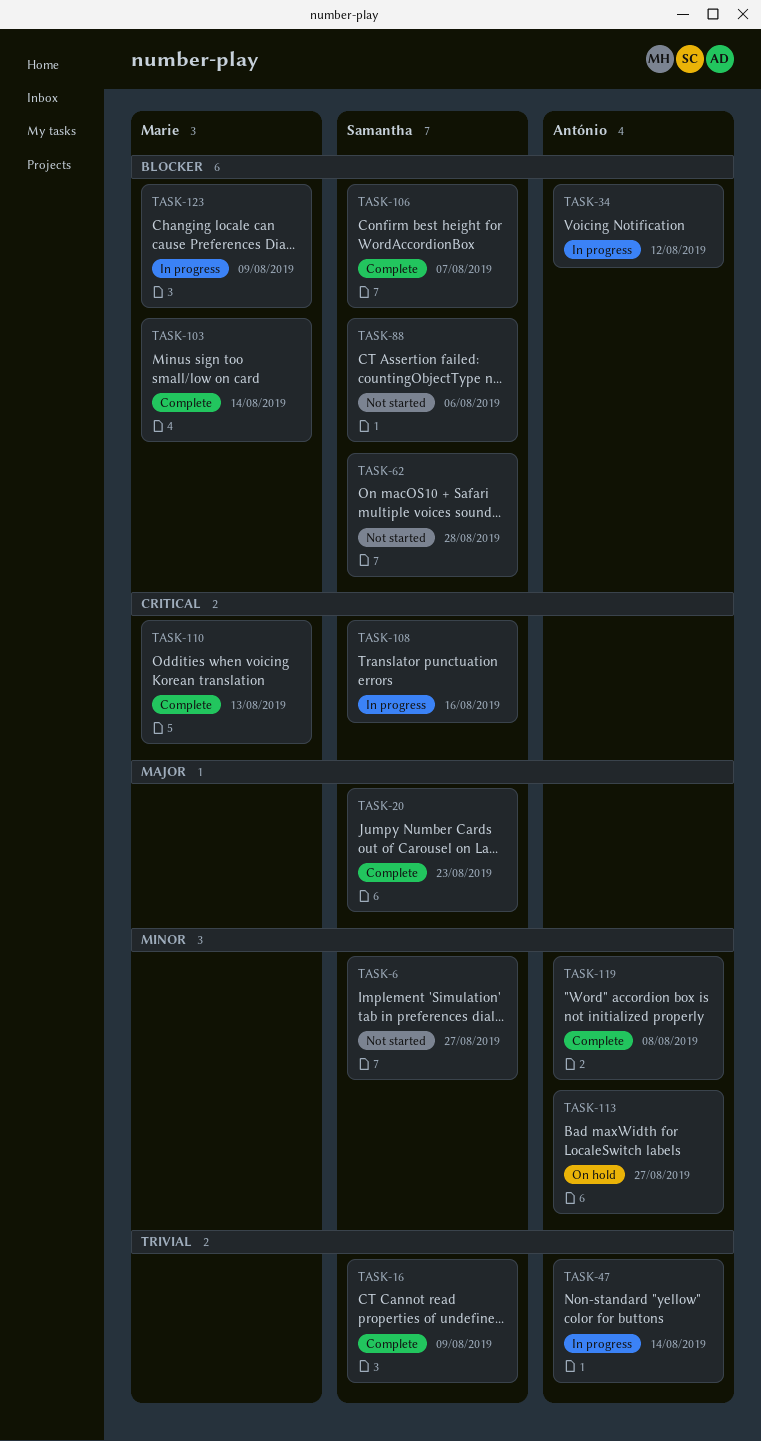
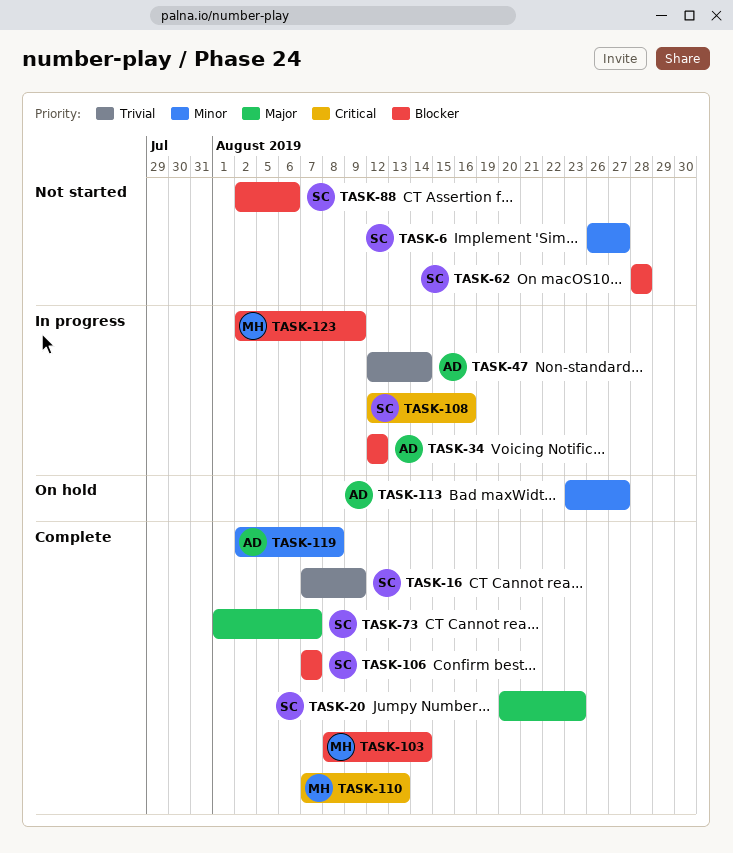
TASK-73: none -> present

